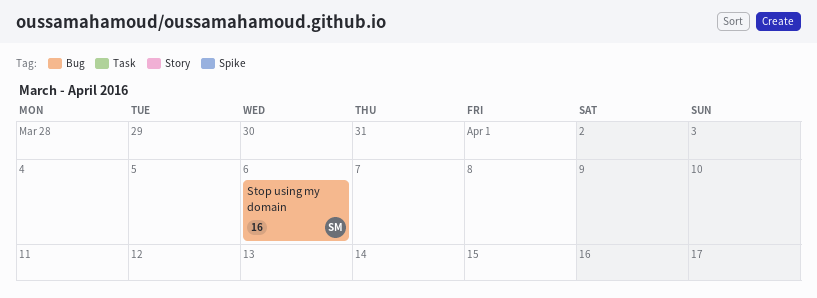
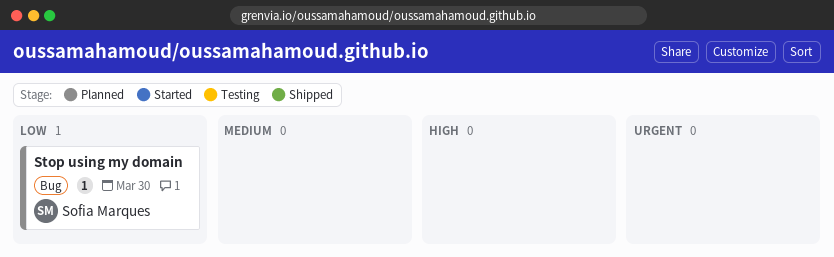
Stop using my domain, estimate: 16 -> 1
Stop using my domain, due: Apr 6 -> Mar 30

